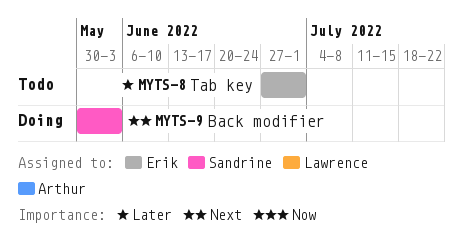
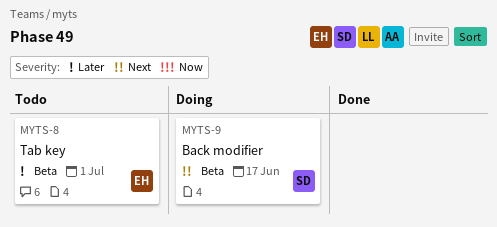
MYTS-9, due: Jun 3 -> Jun 17

